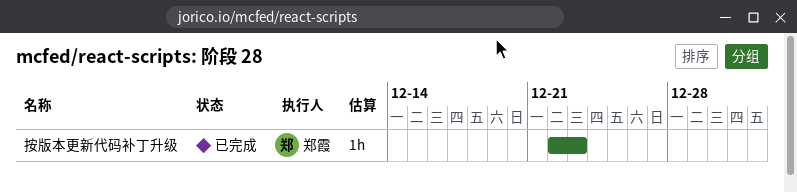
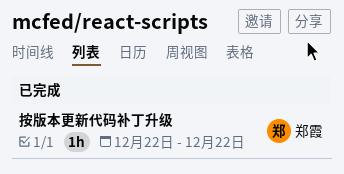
按版本更新代码补丁升级, due: Dec 23 -> Dec 22

